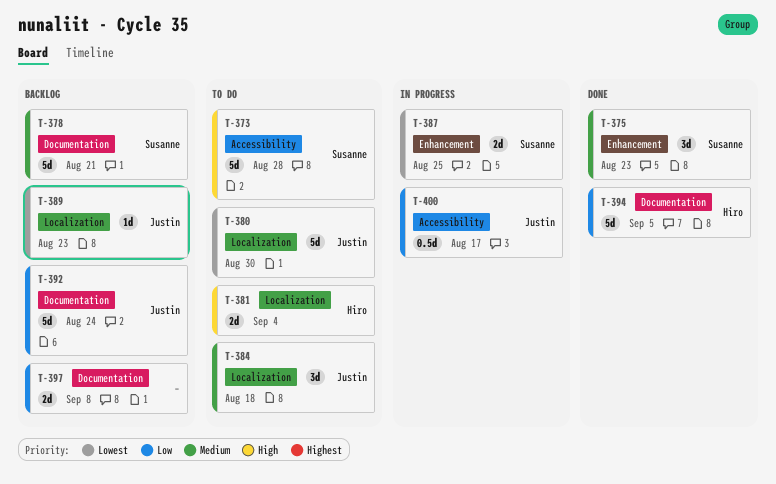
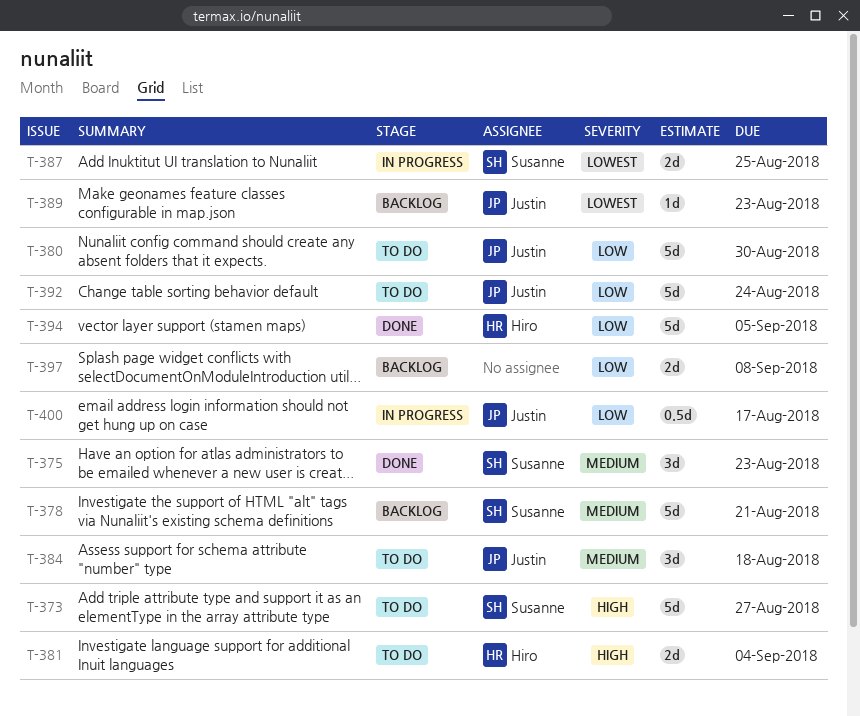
T-373, due: Aug 28 -> Aug 27
T-380, priority: Lowest -> Low
T-392, status: Backlog -> To do

